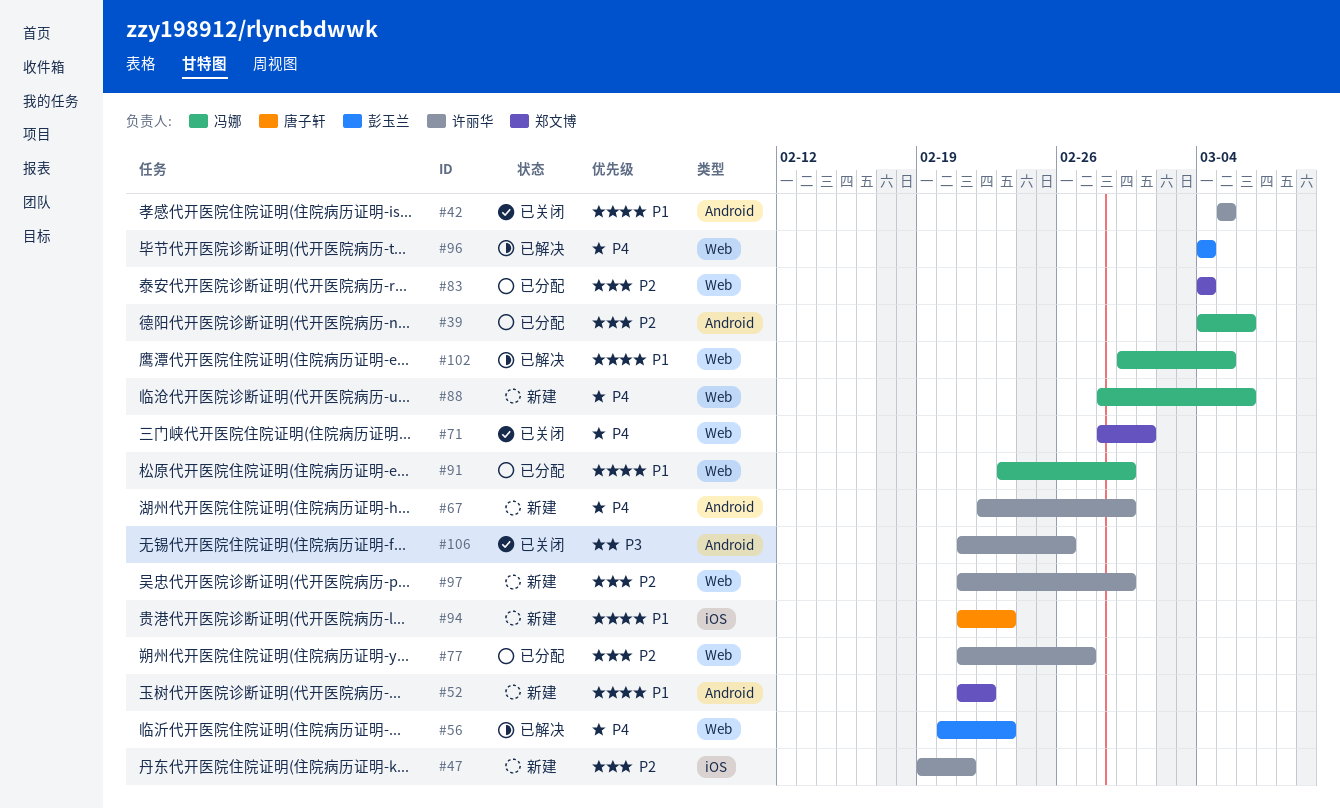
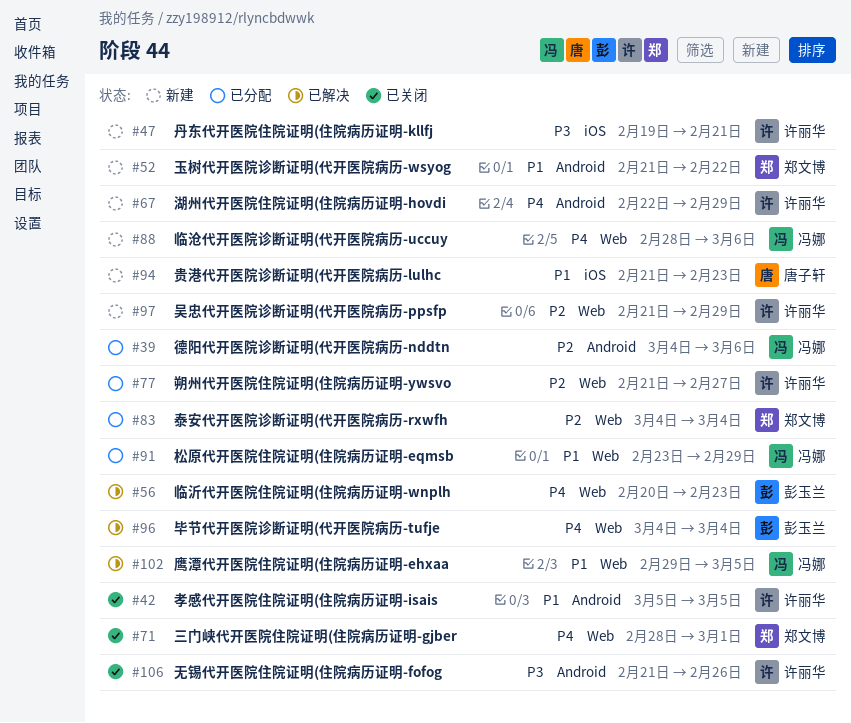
#47, priority: P2 -> P3

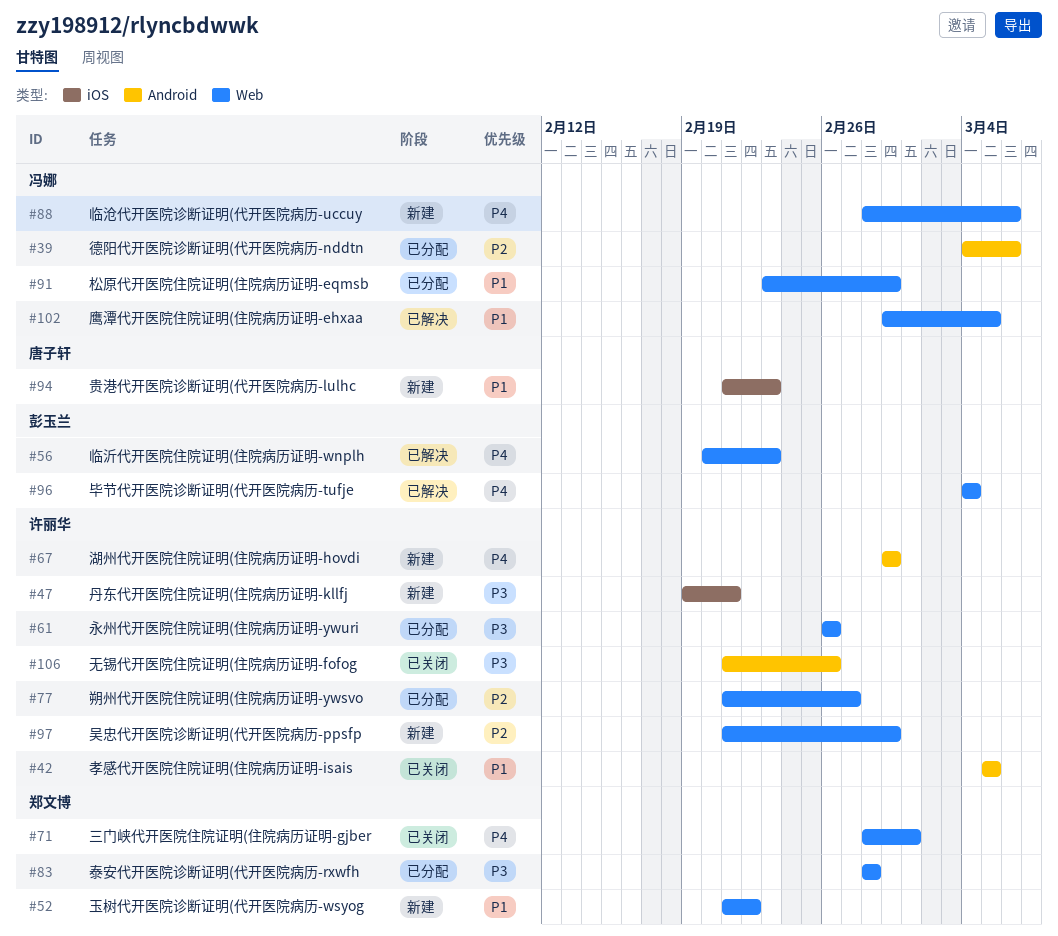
#52, label: Android -> Web
#61: none -> present
#67, start: Feb 22 -> Feb 29
#83, priority: P2 -> P3
#83, start: Mar 4 -> Feb 28
#83, due: Mar 4 -> Feb 28

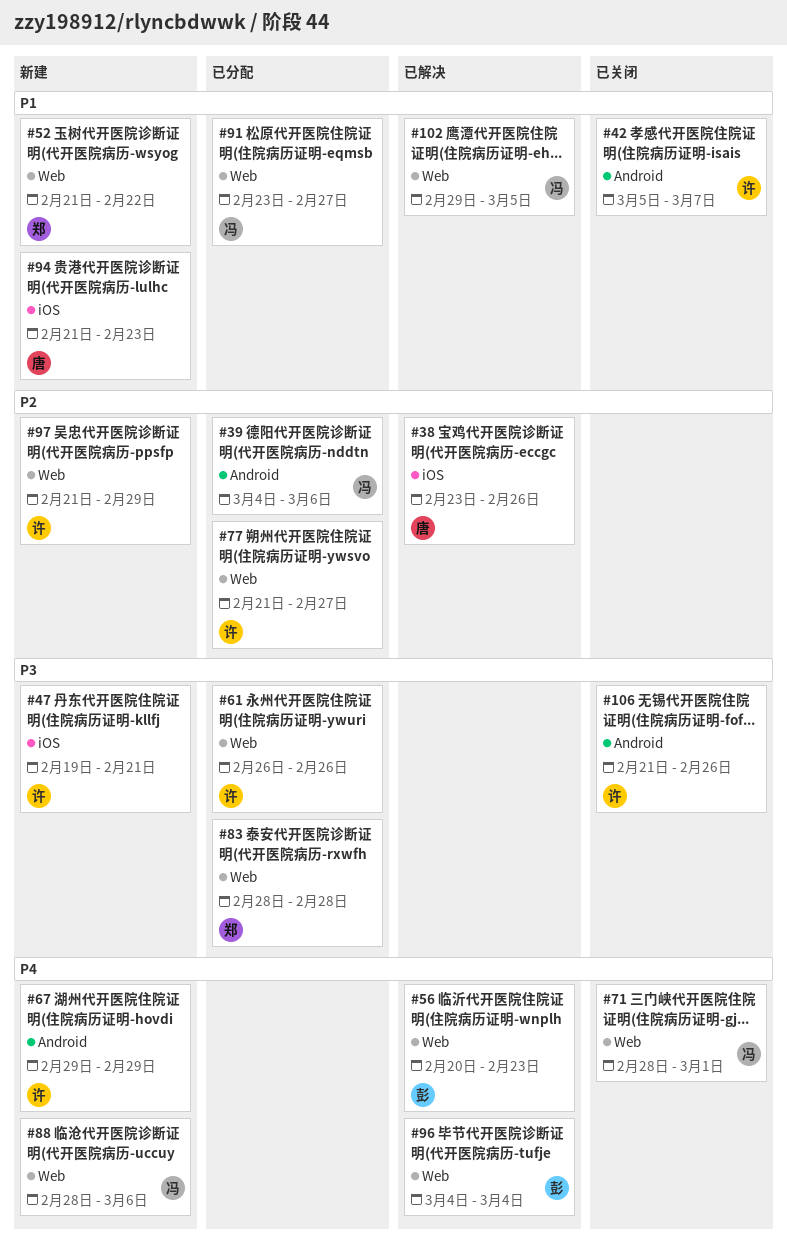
#38: none -> present
#42, due: Mar 5 -> Mar 7
#71, owner: 郑文博 -> 冯娜
#91, due: Feb 29 -> Feb 27

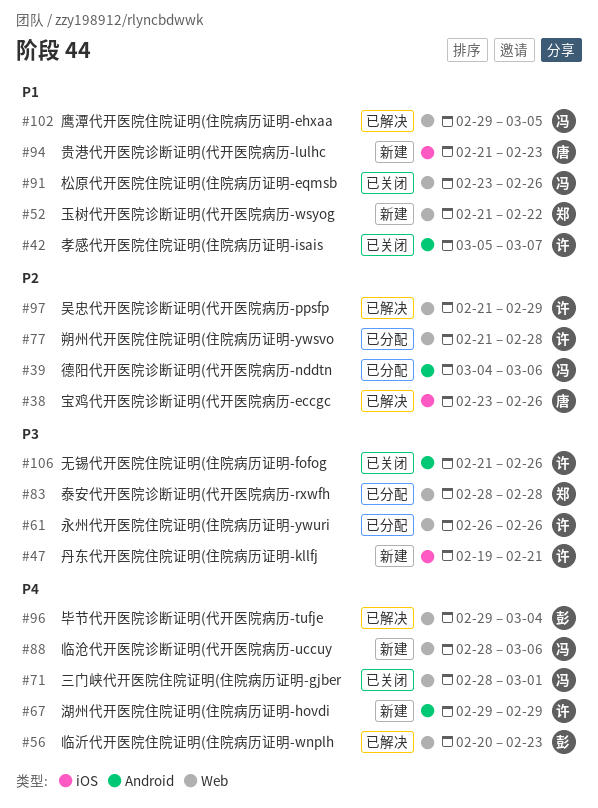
#77, due: Feb 27 -> Feb 28
#91, status: 已分配 -> 已关闭
#91, due: Feb 27 -> Feb 26
#96, start: Mar 4 -> Feb 29
#97, status: 新建 -> 已解决

